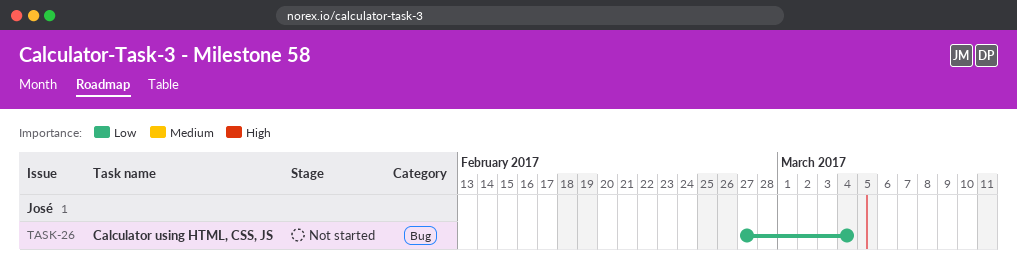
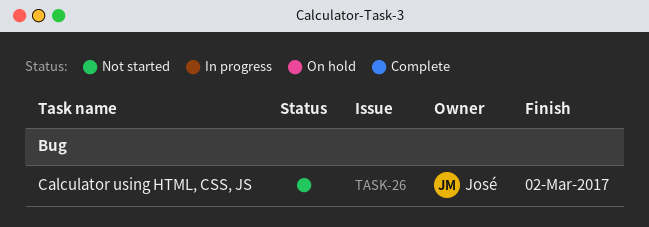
TASK-26, due: Mar 4 -> Mar 2

